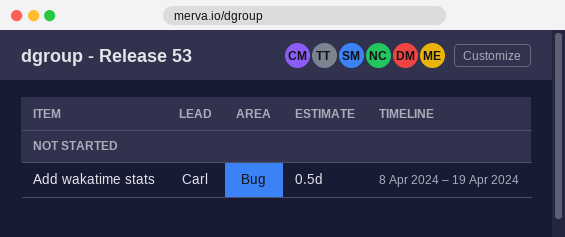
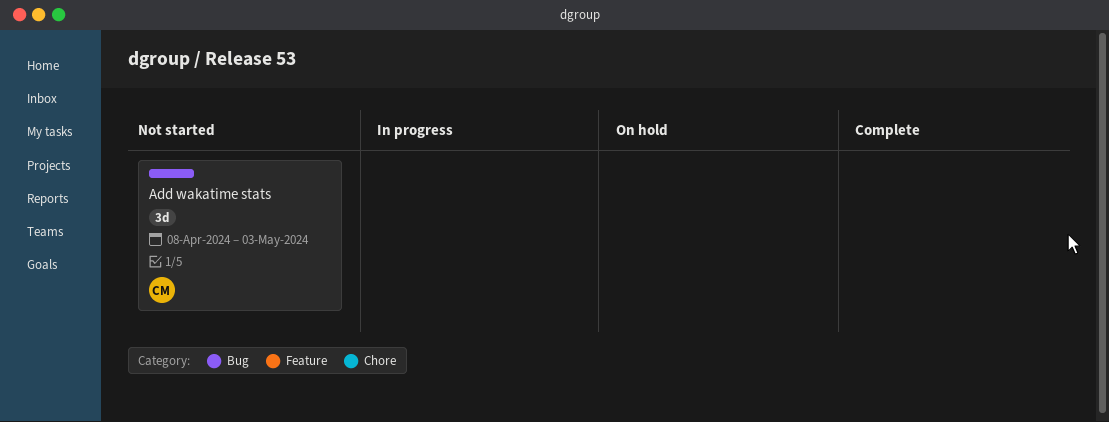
Add wakatime stats, estimate: 0.5d -> 3d
Add wakatime stats, due: Apr 19 -> May 3

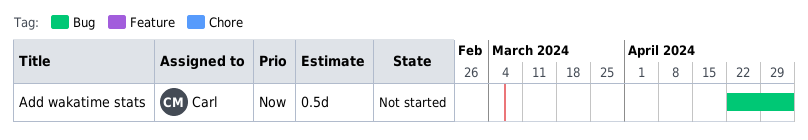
Add wakatime stats, estimate: 3d -> 0.5d
Add wakatime stats, start: Apr 8 -> Apr 22

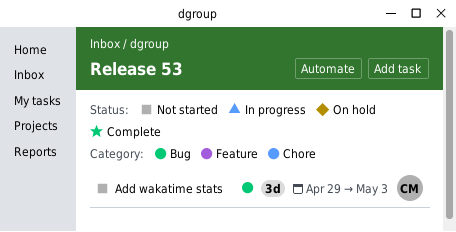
Add wakatime stats, estimate: 0.5d -> 3d
Add wakatime stats, start: Apr 22 -> Apr 29

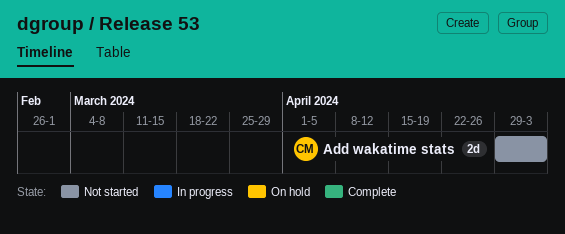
Add wakatime stats, estimate: 3d -> 2d

